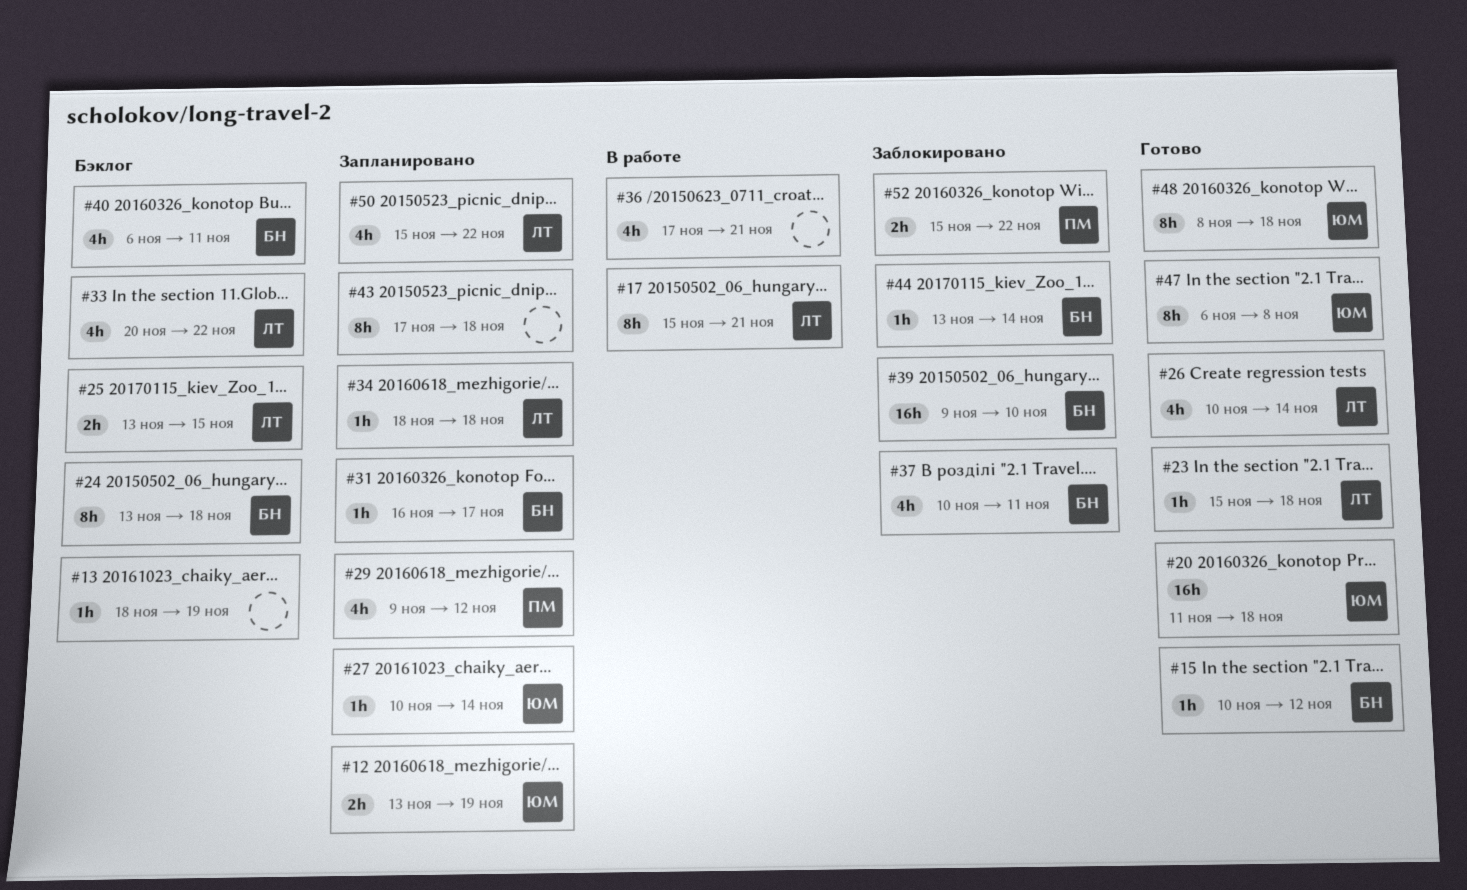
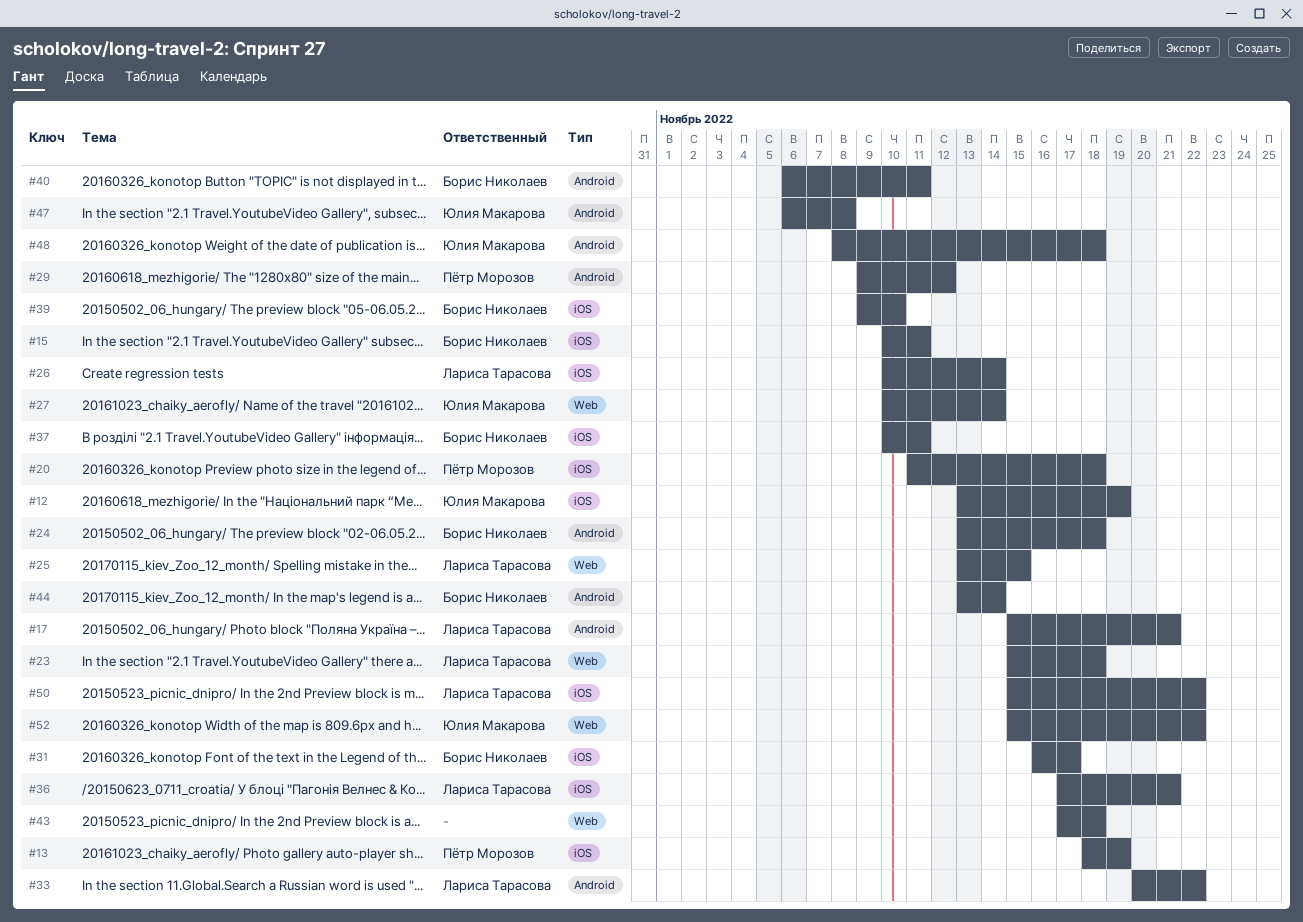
#13, owner: none -> Пётр Морозов
#15, due: Nov 12 -> Nov 11
#20, owner: Юлия Макарова -> Пётр Морозов
#34: present -> none
#36, owner: none -> Лариса Тарасова
#52, owner: Пётр Морозов -> Юлия Макарова

